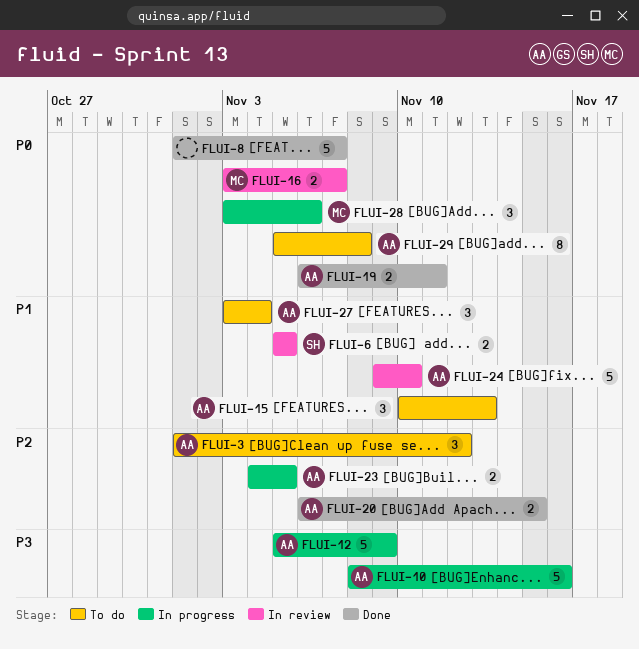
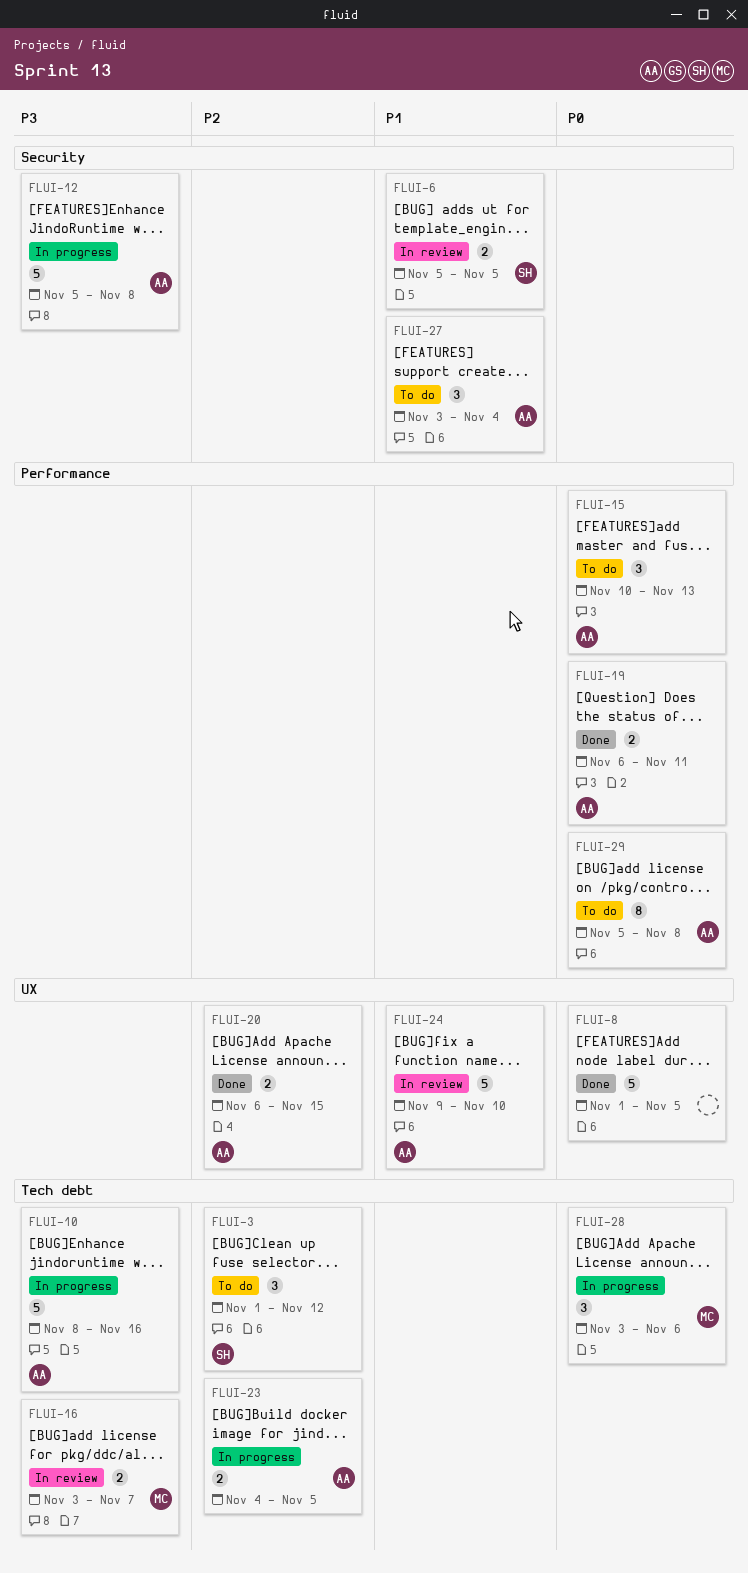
FLUI-3, owner: AA -> SH
FLUI-8, due: Nov 7 -> Nov 5
FLUI-12, due: Nov 9 -> Nov 8
FLUI-15, priority: P1 -> P0
FLUI-16, priority: P0 -> P3

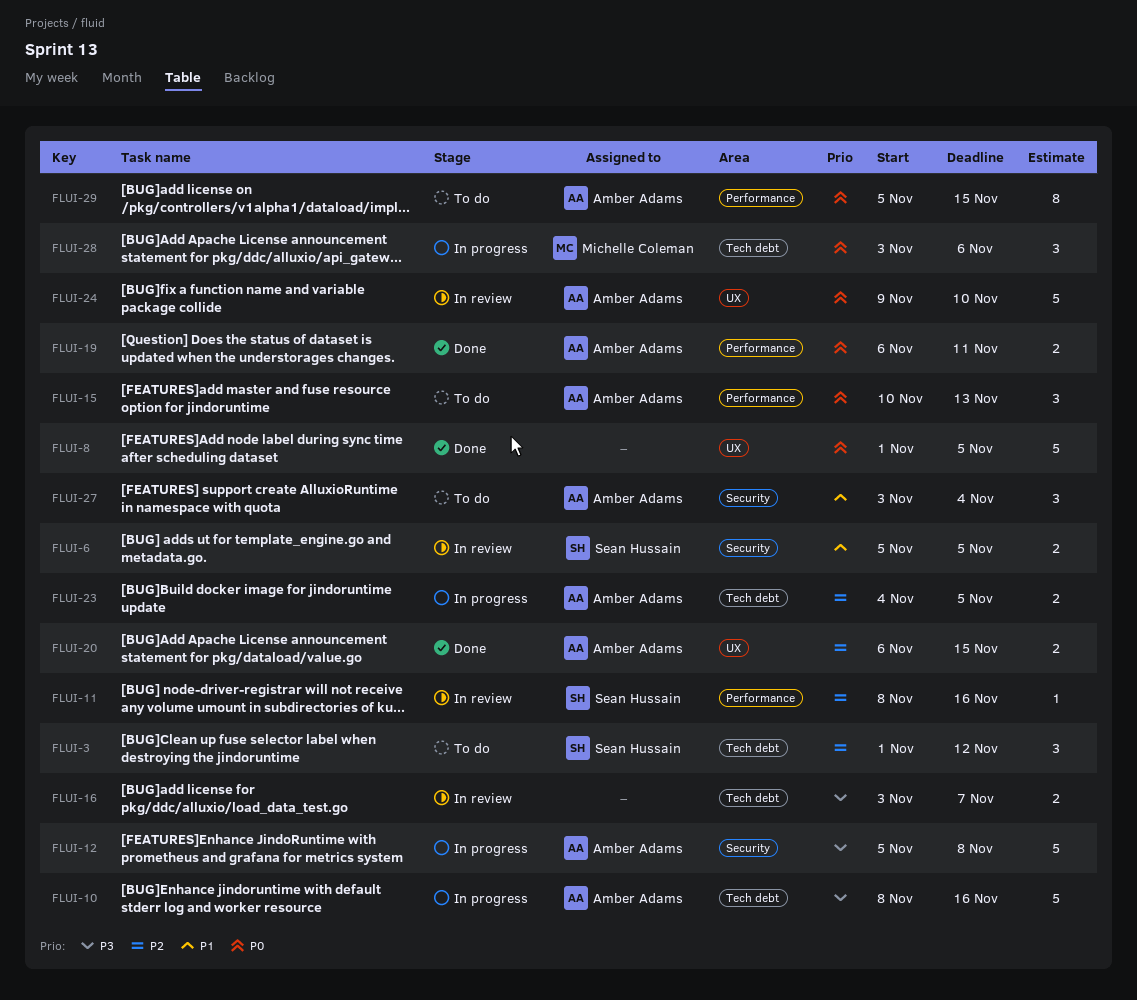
FLUI-11: none -> present
FLUI-16, owner: Michelle Coleman -> none
FLUI-24, priority: P1 -> P0
FLUI-29, due: Nov 8 -> Nov 15

